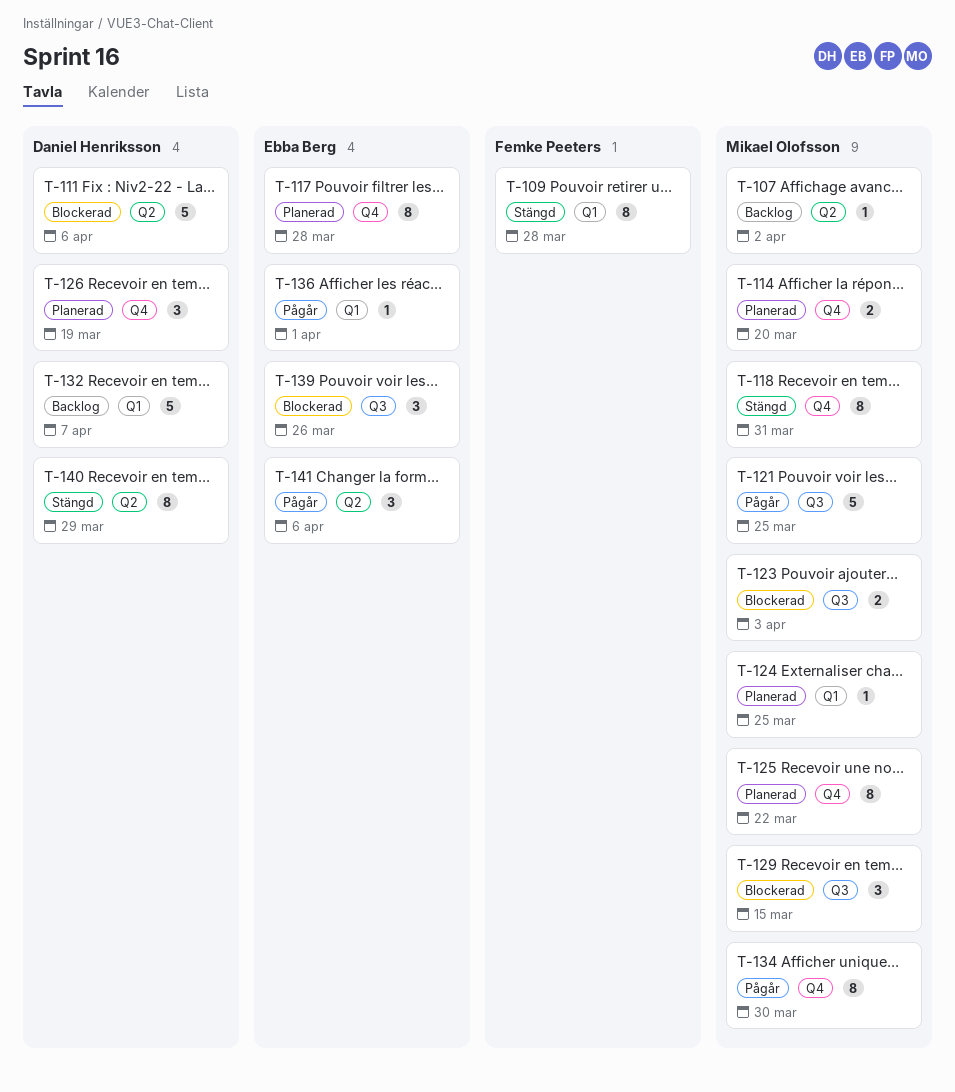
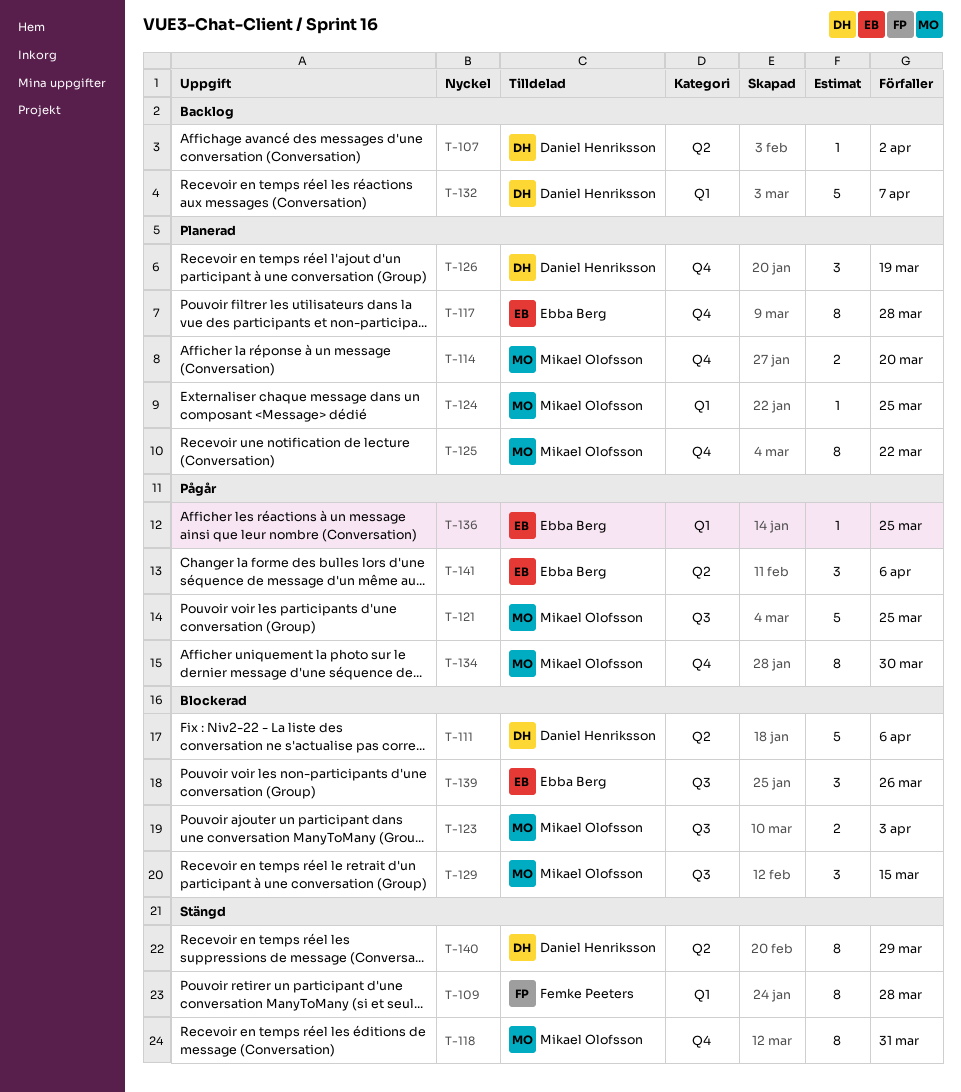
T-107, owner: Mikael Olofsson -> Daniel Henriksson
T-136, due: Apr 1 -> Mar 25

